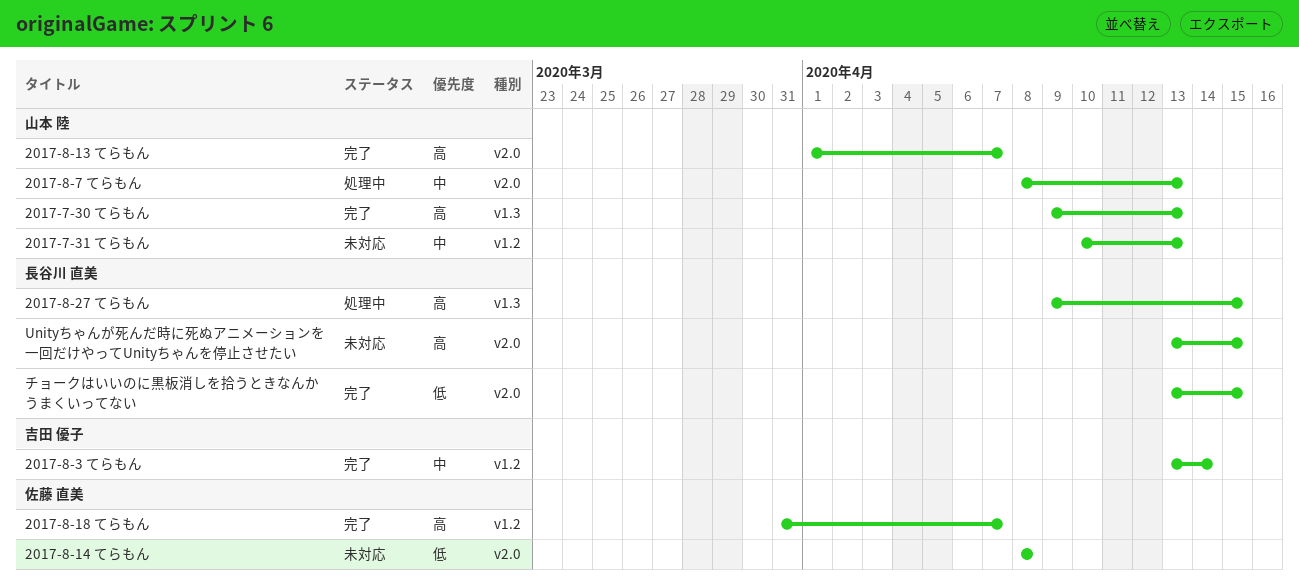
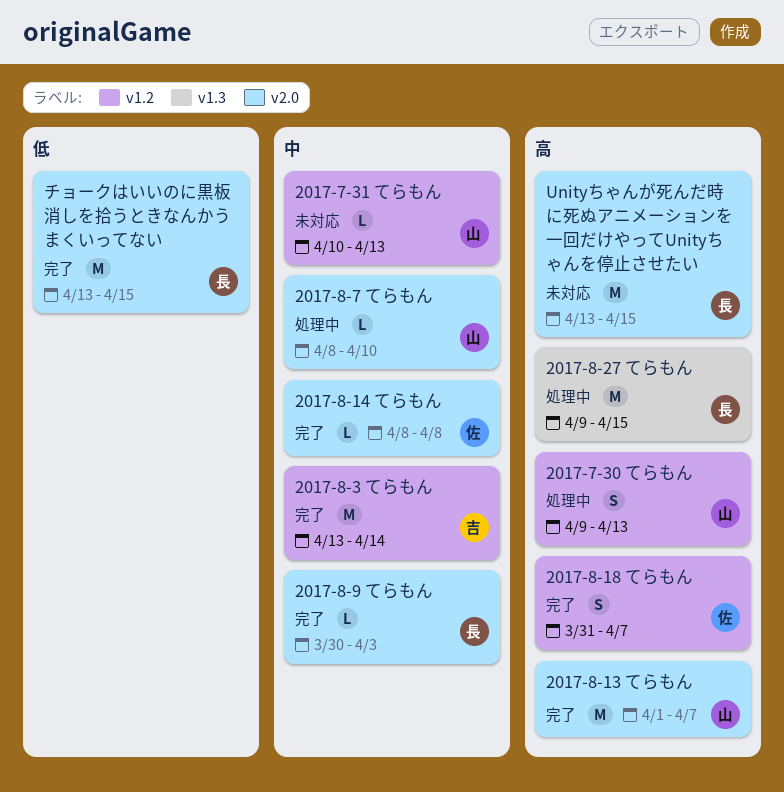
2017-7-30 てらもん, status: 完了 -> 処理中
2017-7-30 てらもん, label: v1.3 -> v1.2
2017-8-14 てらもん, status: 未対応 -> 完了
2017-8-14 てらもん, priority: 低 -> 中
2017-8-7 てらもん, due: Apr 13 -> Apr 10
2017-8-9 てらもん: none -> present

